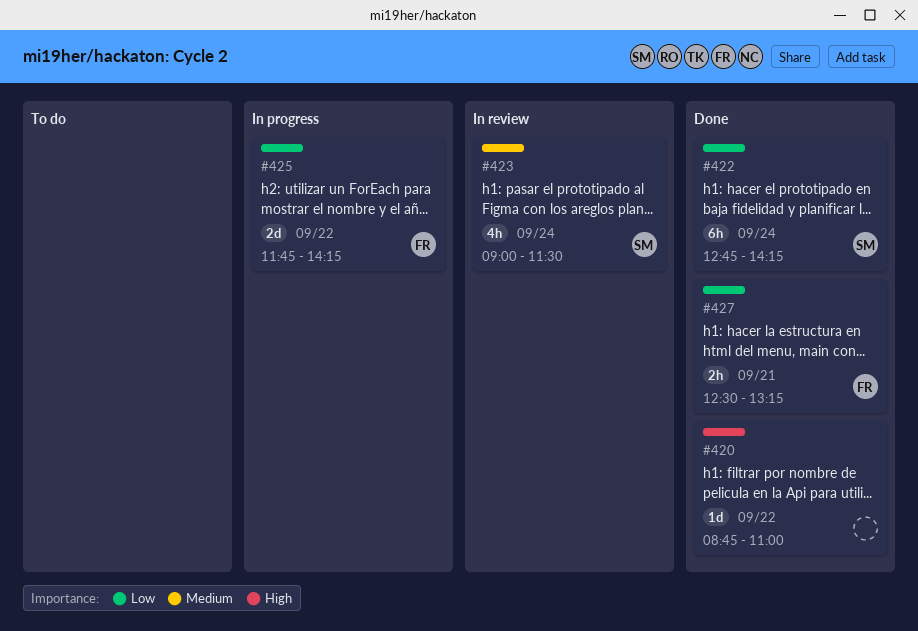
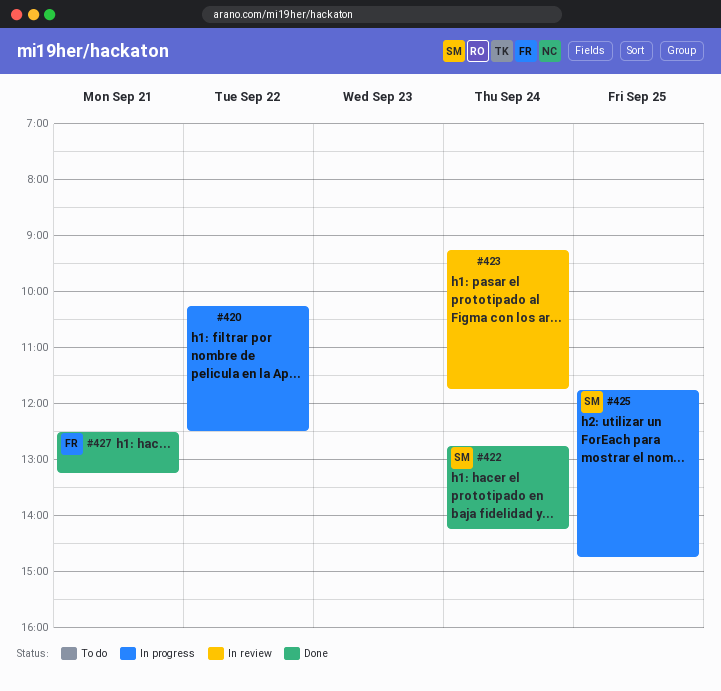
#420, status: Done -> In progress
#420, begins: 08:45 -> 10:15
#420, ends: 11:00 -> 12:30
#423, owner: SM -> none
#423, begins: 09:00 -> 09:15
#423, ends: 11:30 -> 11:45
#425, owner: FR -> SM
#425, day: Sep 22 -> Sep 25
#425, ends: 14:15 -> 14:45

